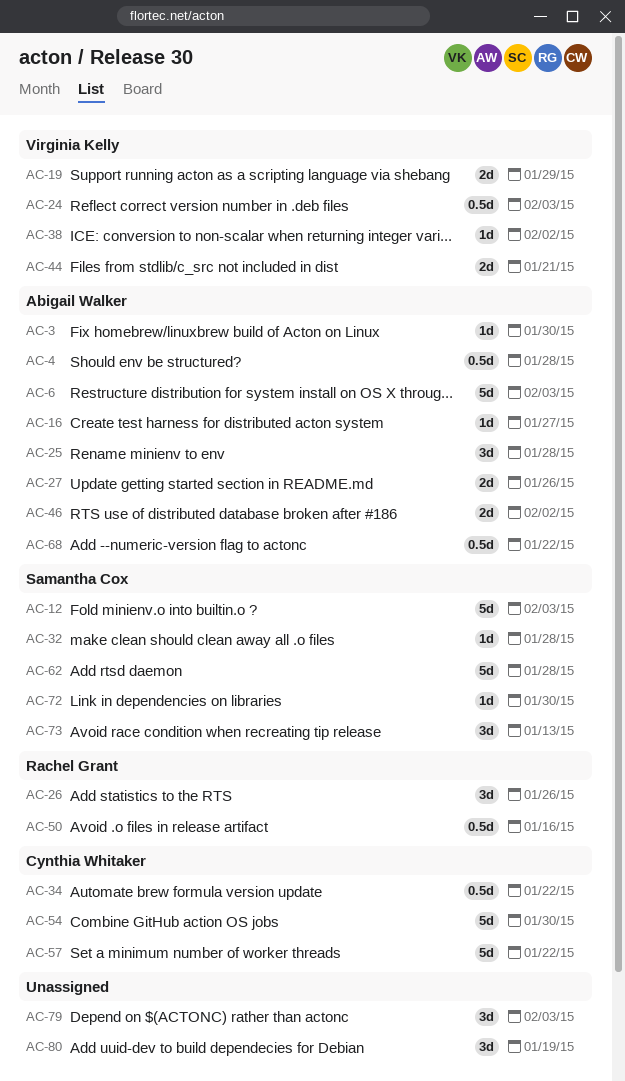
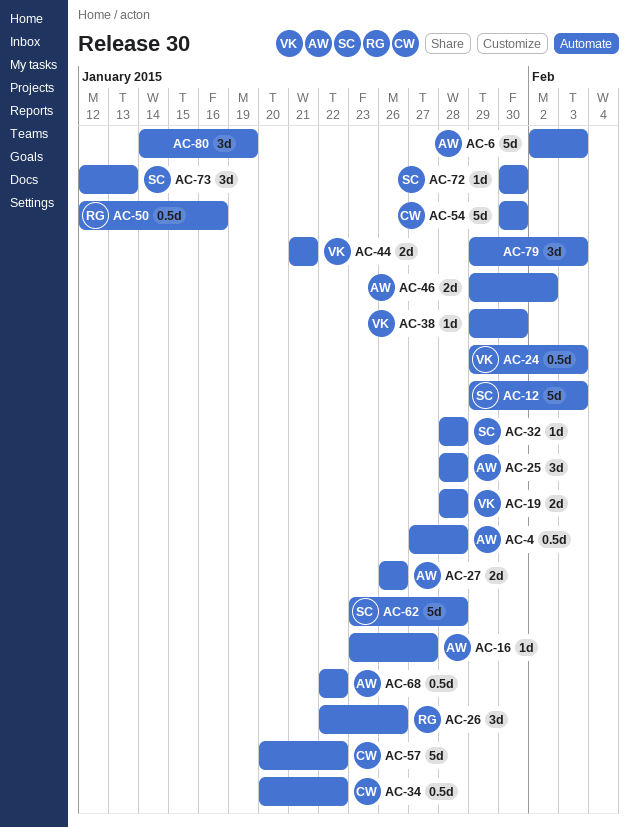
AC-3: present -> none
AC-19, due: Jan 29 -> Jan 28
AC-38, due: Feb 2 -> Jan 30

